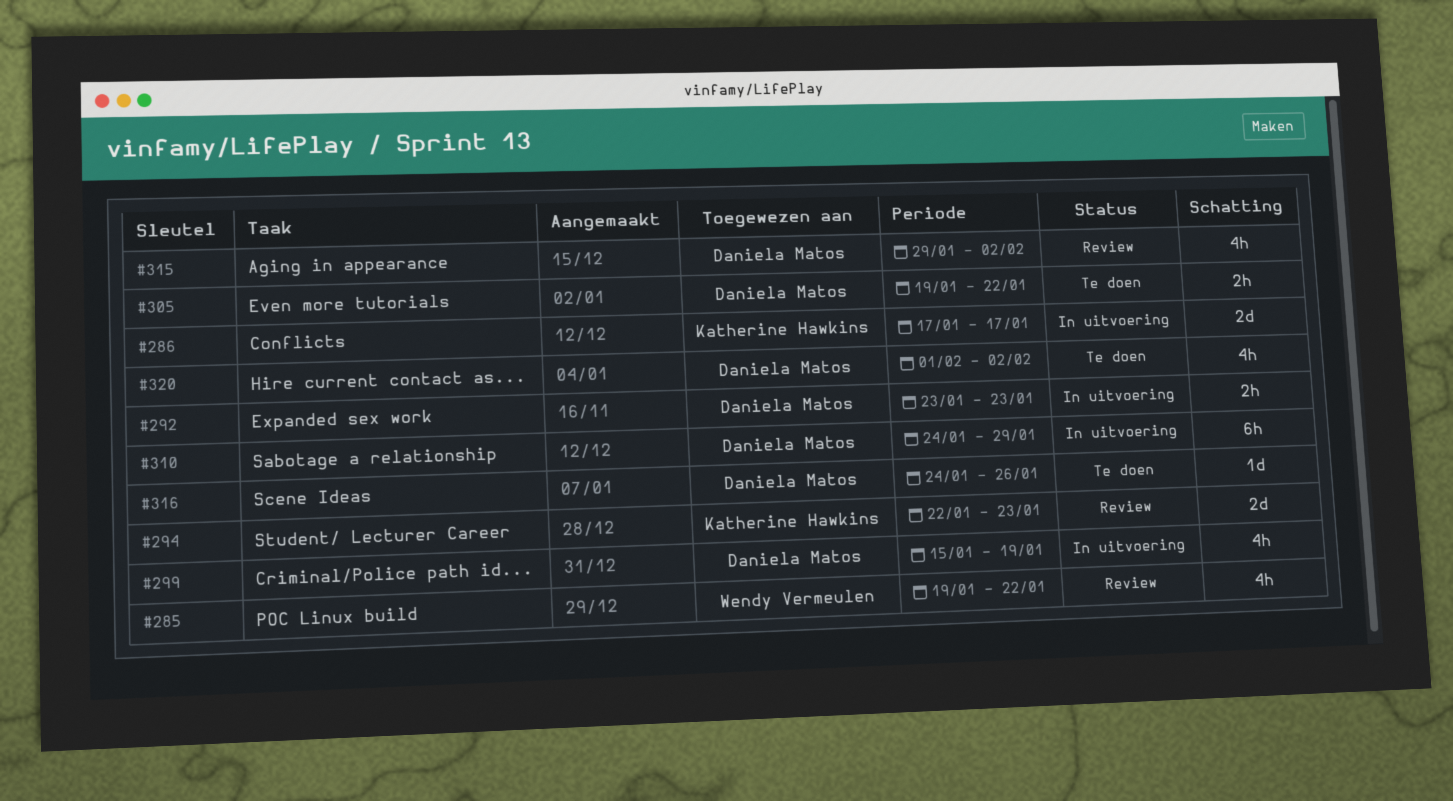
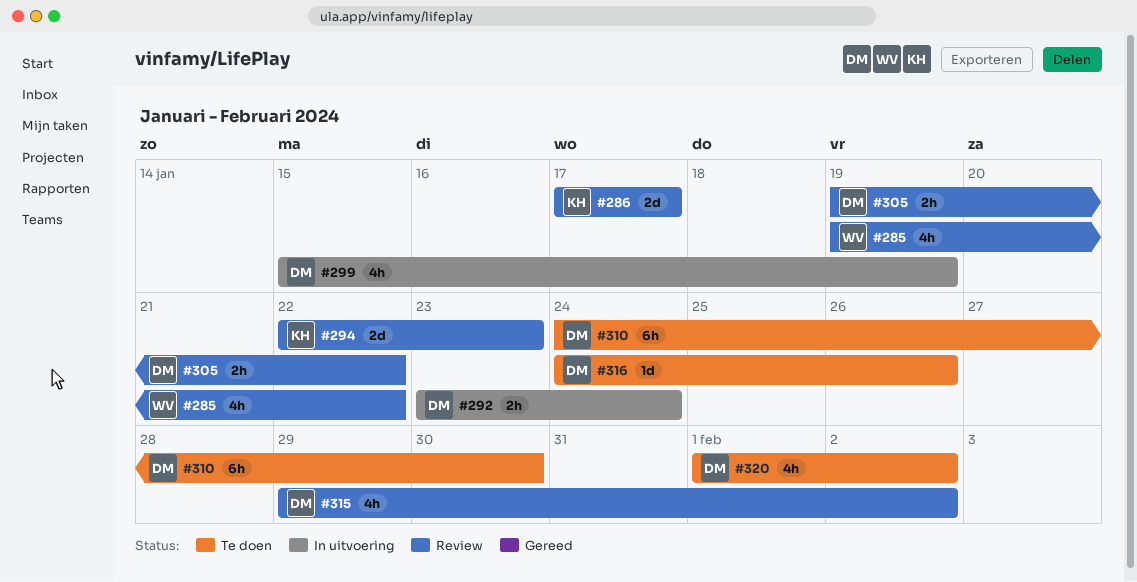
#286, status: In uitvoering -> Review
#292, due: Jan 23 -> Jan 24
#305, status: Te doen -> Review
#310, status: In uitvoering -> Te doen
#310, due: Jan 29 -> Jan 30

